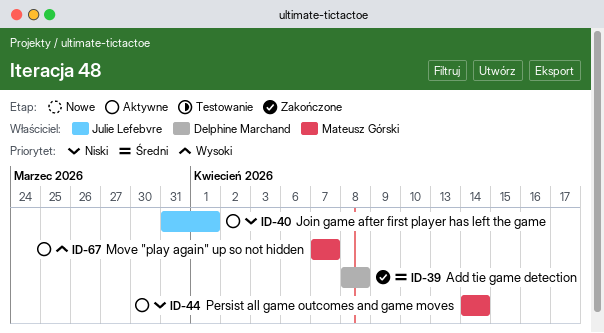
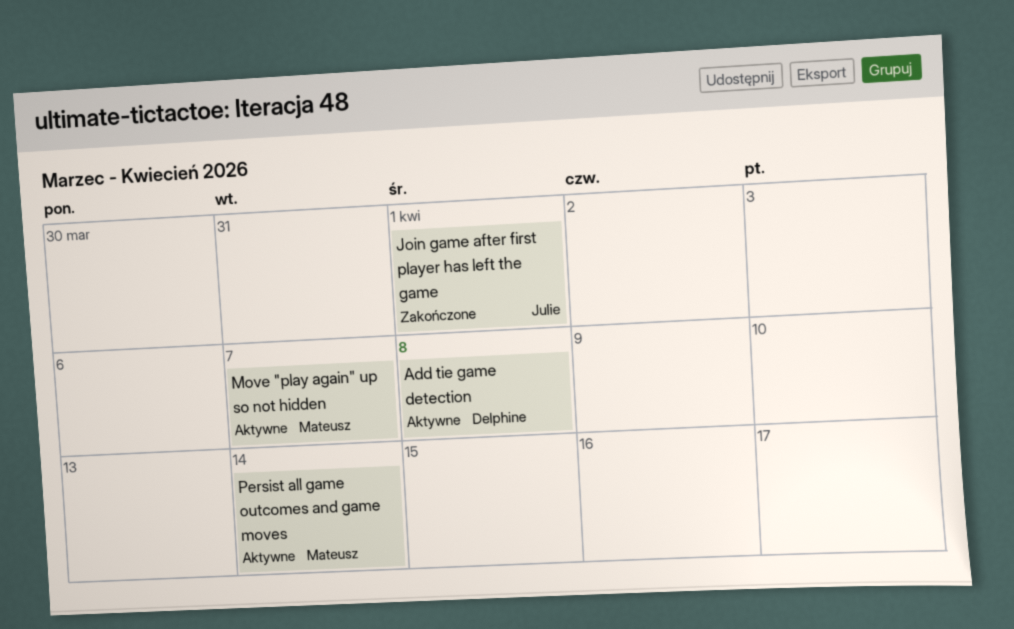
Add tie game detection, status: Zakończone -> Aktywne
Join game after first player has left the game, status: Aktywne -> Zakończone

